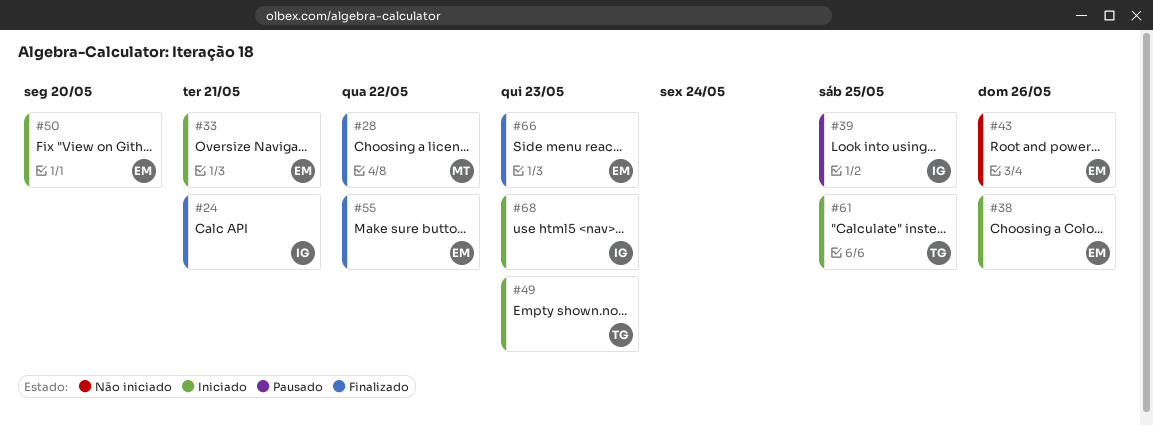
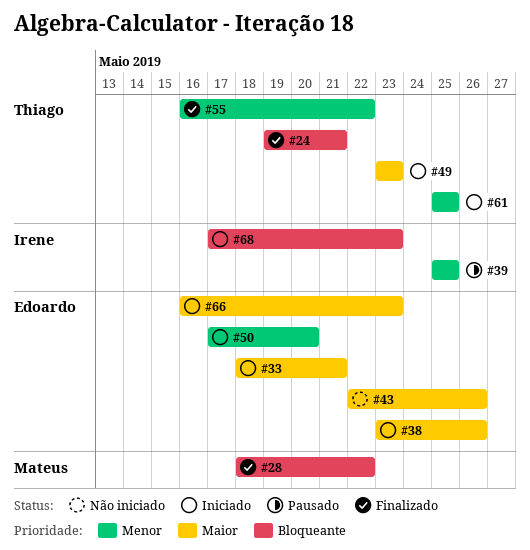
#24, owner: Irene -> Thiago
#55, owner: Edoardo -> Thiago
#66, status: Finalizado -> Iniciado

